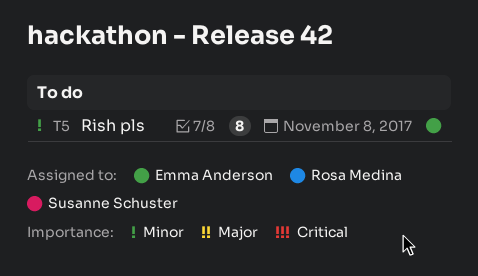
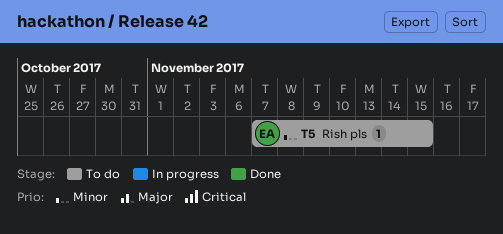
T5, estimate: 8 -> 1
T5, due: Nov 8 -> Nov 15

